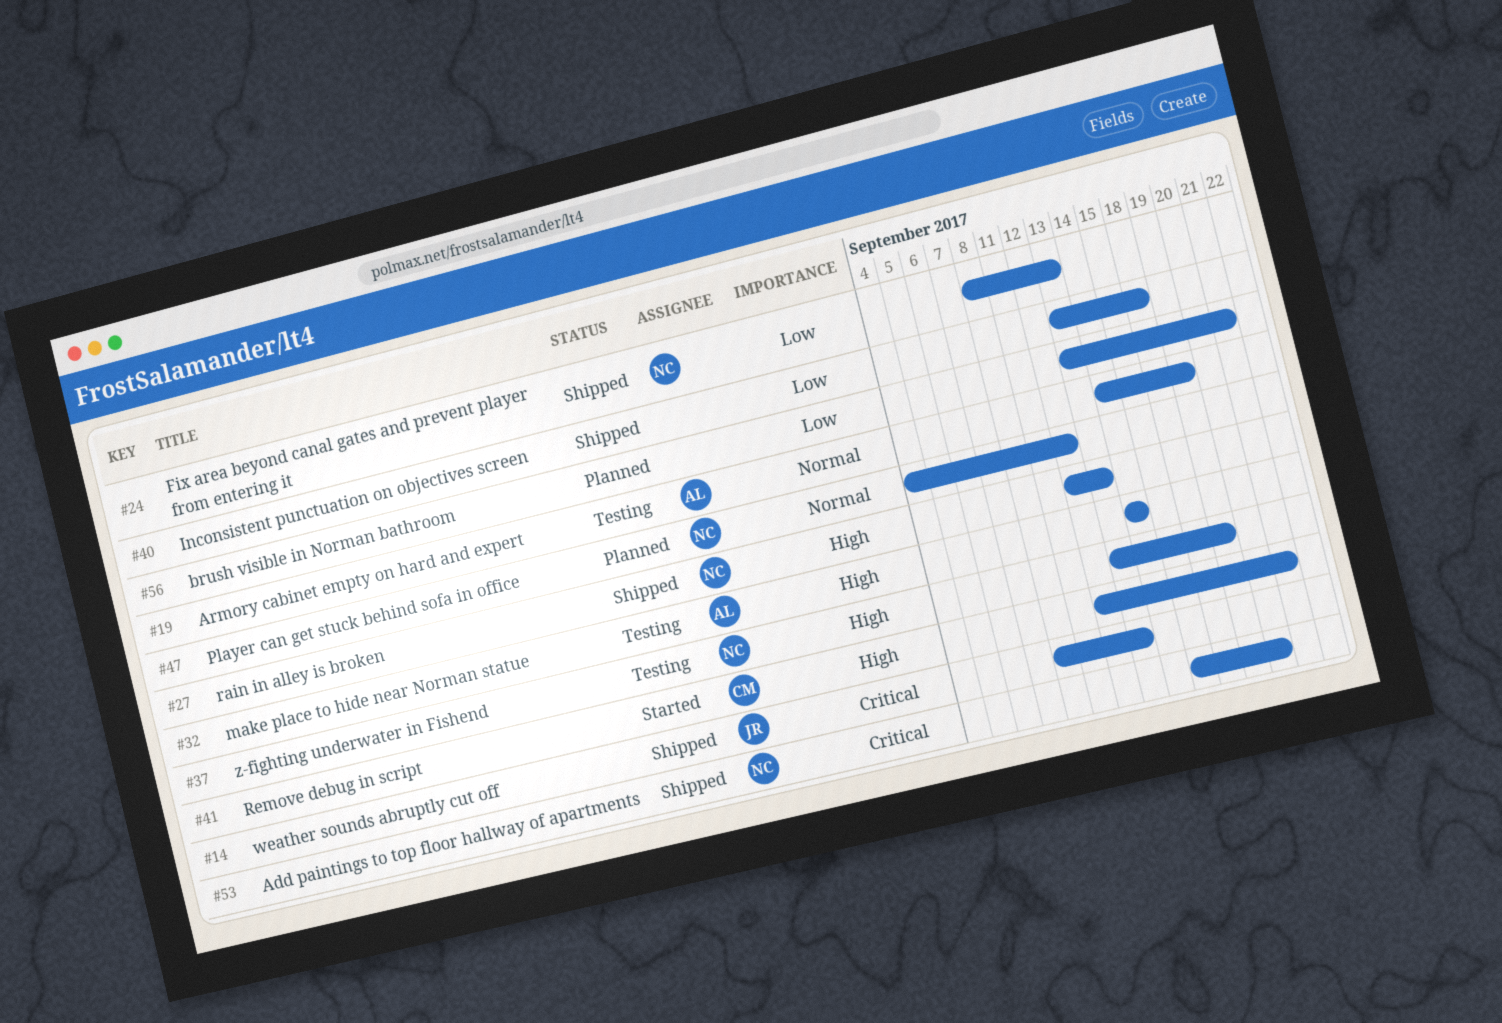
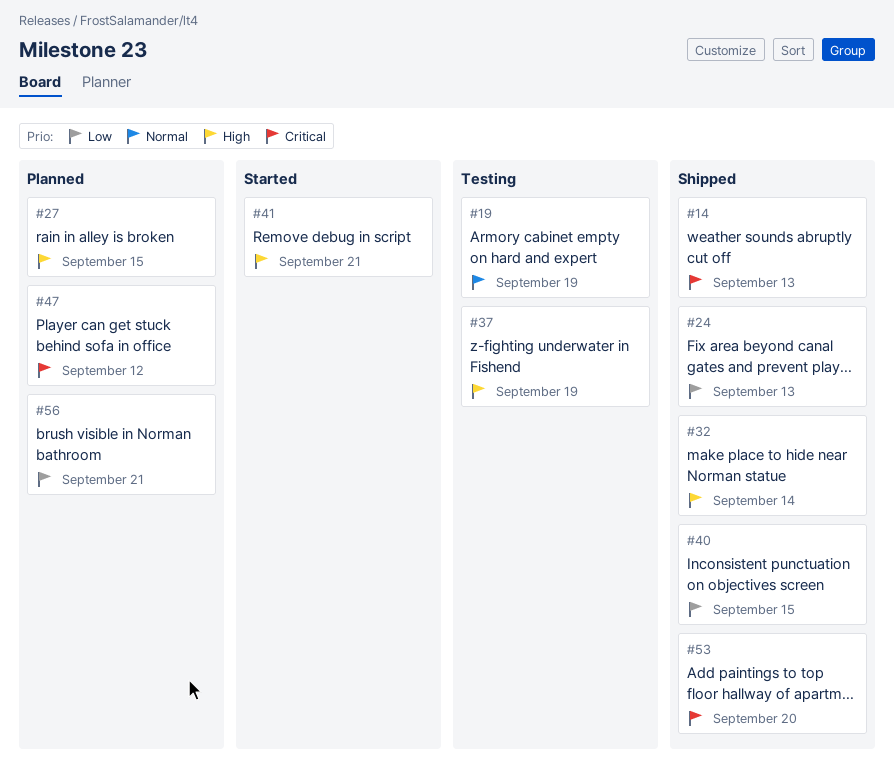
#27, status: Shipped -> Planned
#27, due: Sep 13 -> Sep 15
#32, status: Testing -> Shipped
#40, due: Sep 18 -> Sep 15
#47, priority: Normal -> Critical

